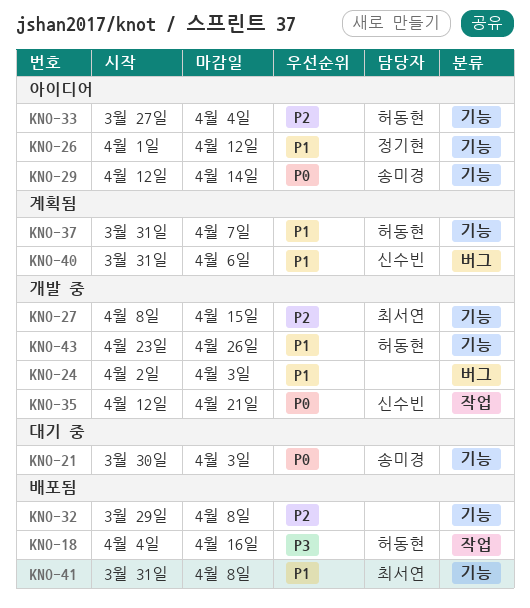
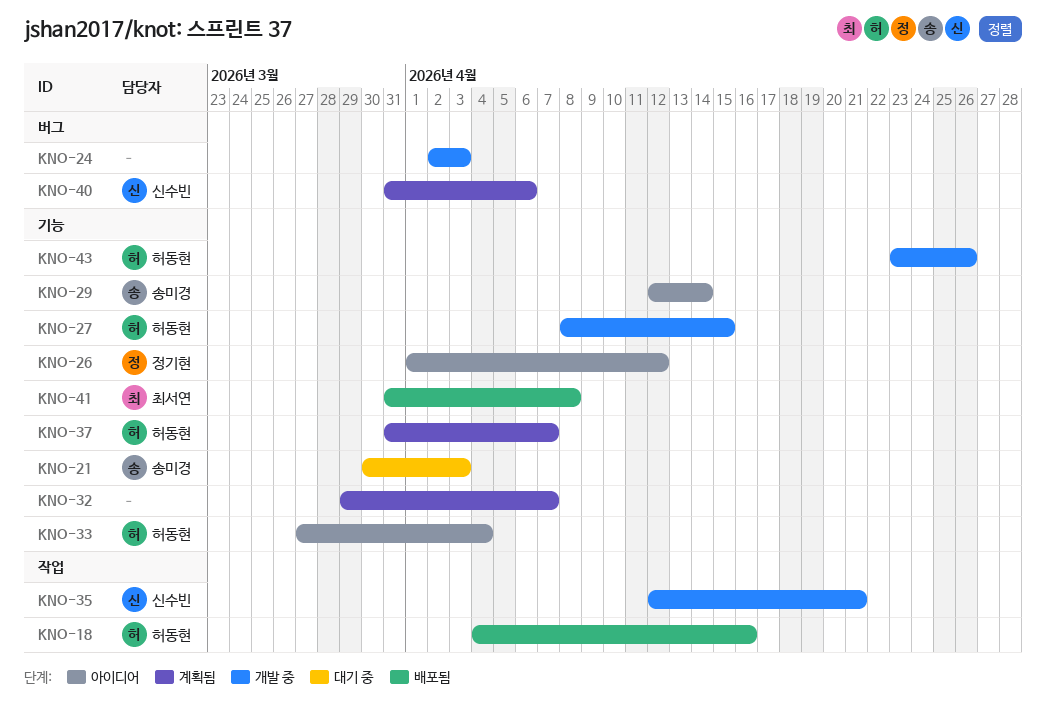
KNO-27, owner: 최서연 -> 허동현
KNO-32, status: 배포됨 -> 계획됨
KNO-32, due: Apr 8 -> Apr 7

